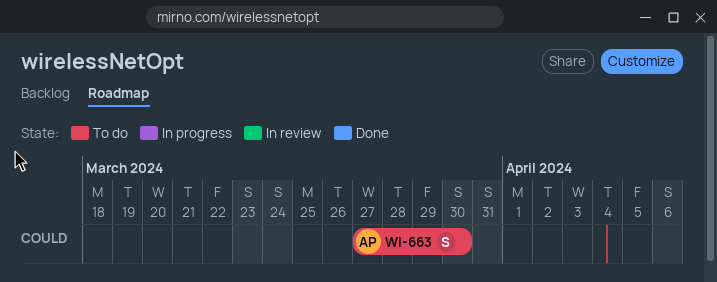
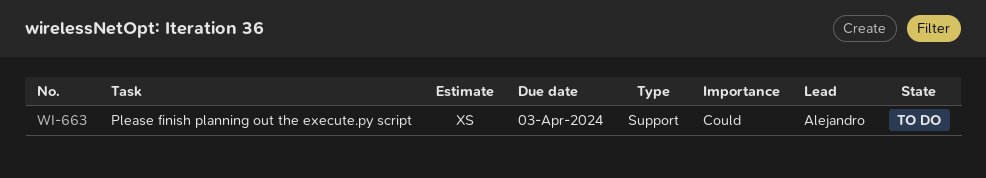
WI-663, estimate: S -> XS
WI-663, due: Mar 30 -> Apr 3

